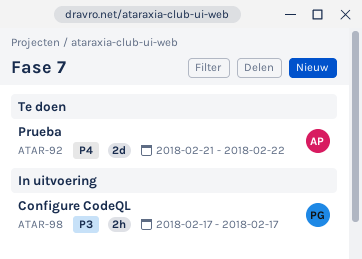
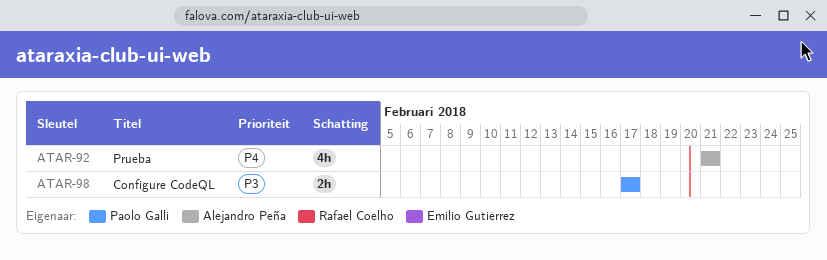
ATAR-92, estimate: 2d -> 4h
ATAR-92, due: Feb 22 -> Feb 21

